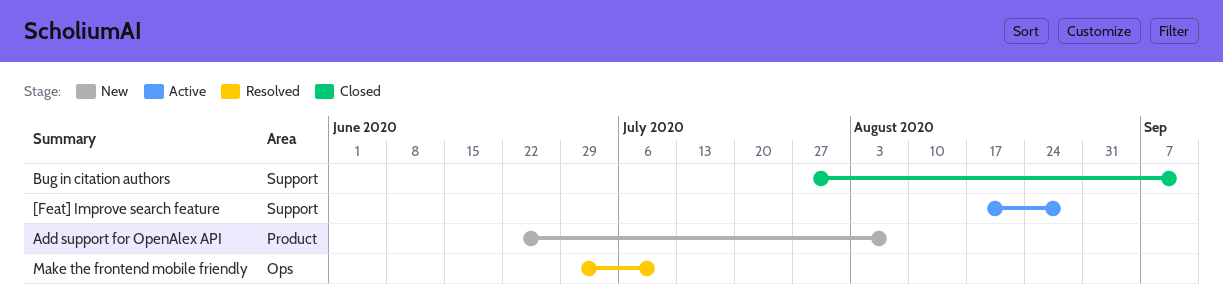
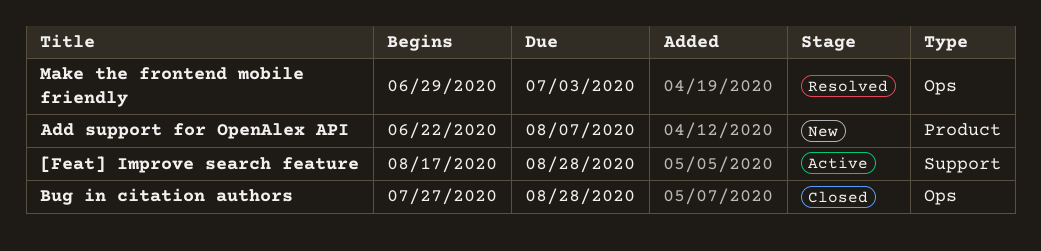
Bug in citation authors, label: Support -> Ops
Bug in citation authors, due: Sep 11 -> Aug 28
Make the frontend mobile friendly, due: Jul 10 -> Jul 3

